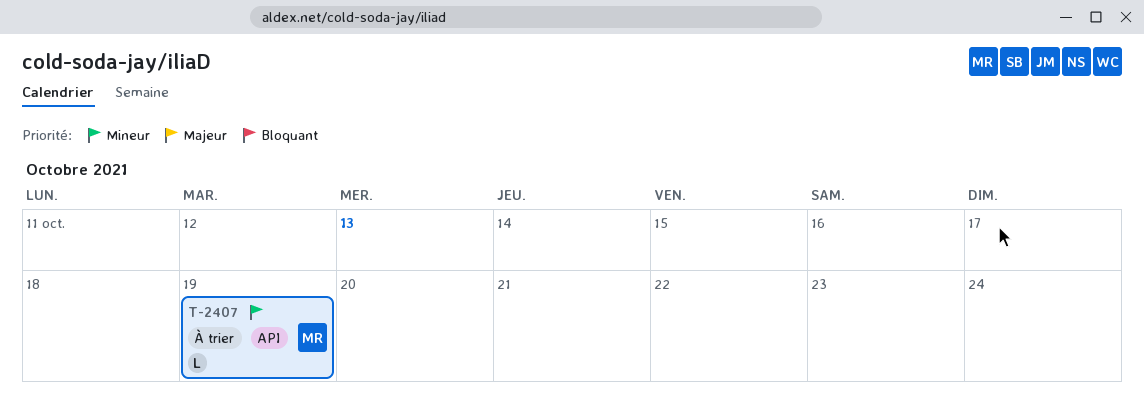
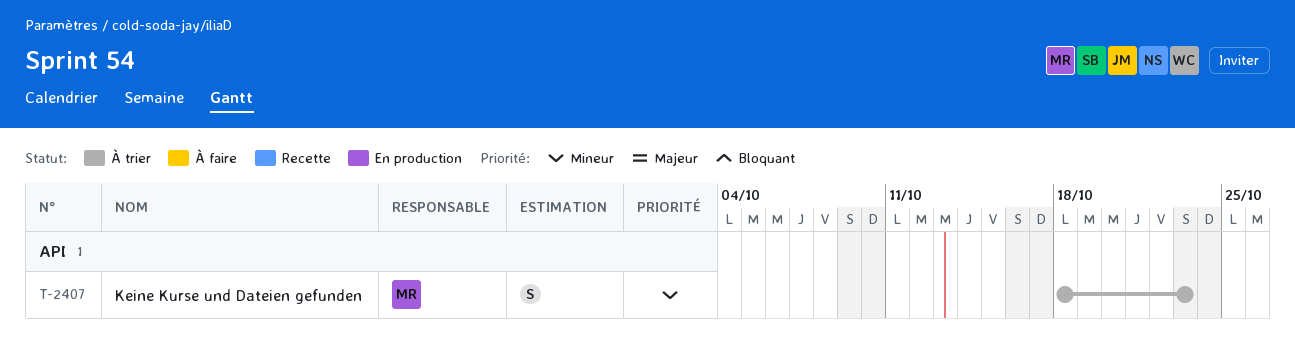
T-2407, estimate: L -> S
T-2407, due: Oct 19 -> Oct 23

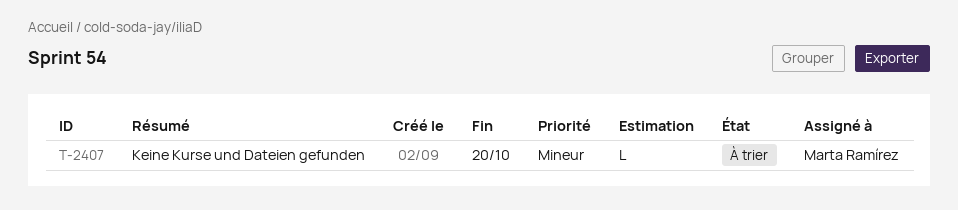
T-2407, estimate: S -> L
T-2407, due: Oct 23 -> Oct 20

